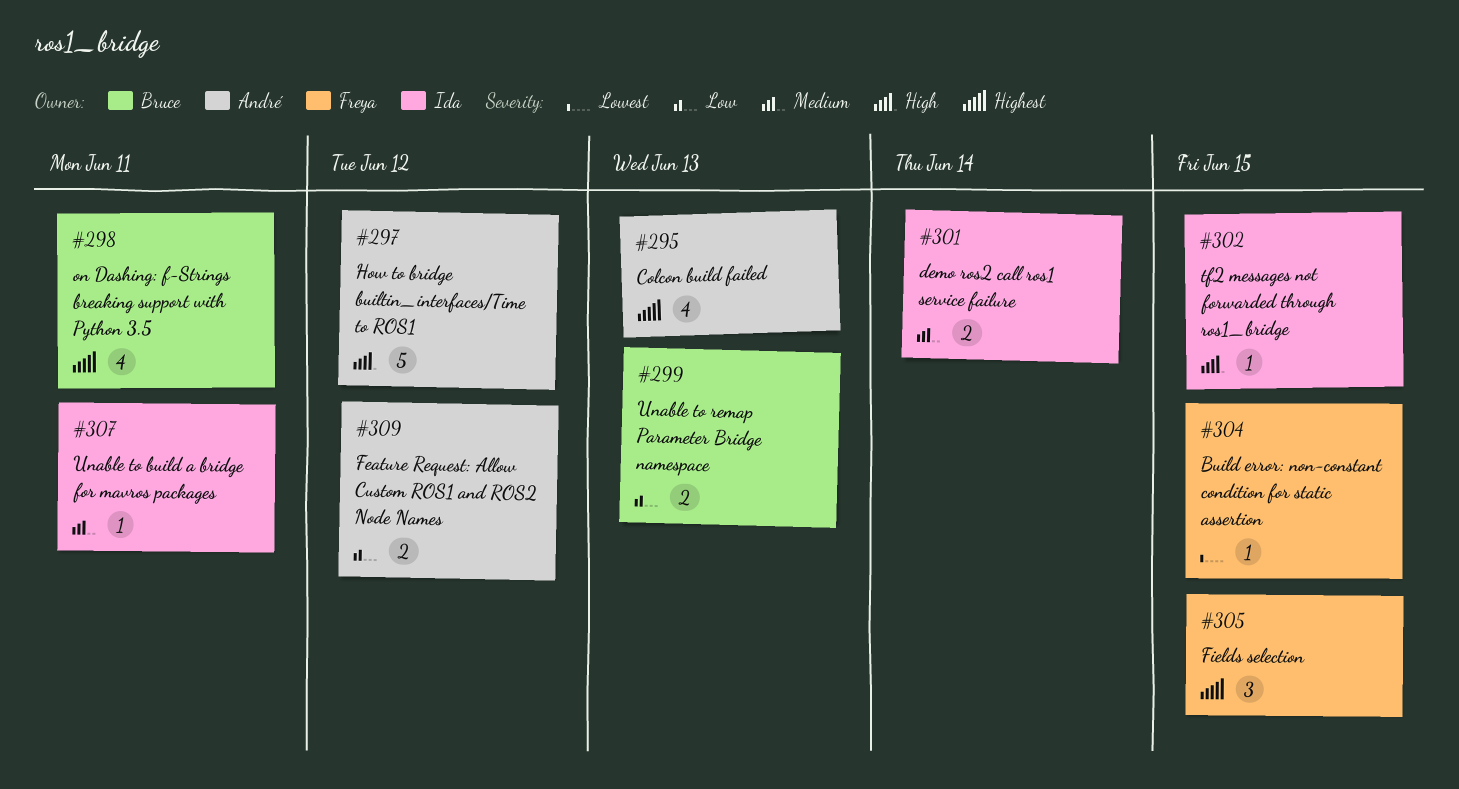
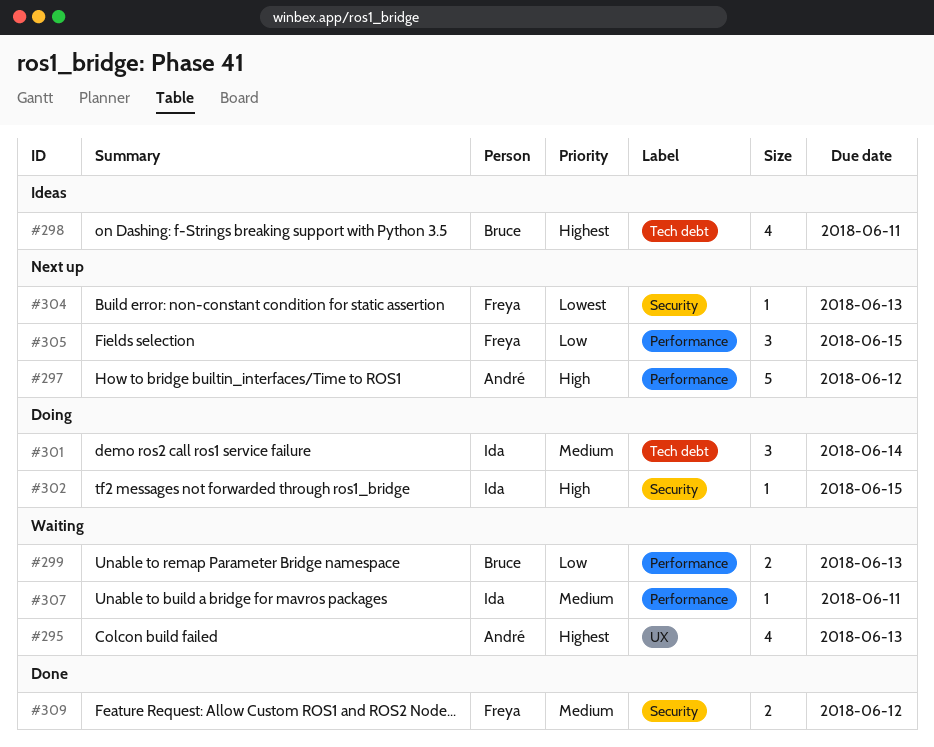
#301, estimate: 2 -> 3
#304, due: Jun 15 -> Jun 13
#305, priority: Highest -> Low
#309, owner: André -> Freya
#309, priority: Low -> Medium

